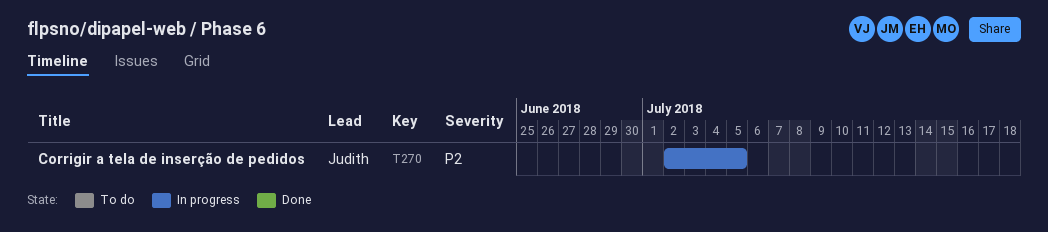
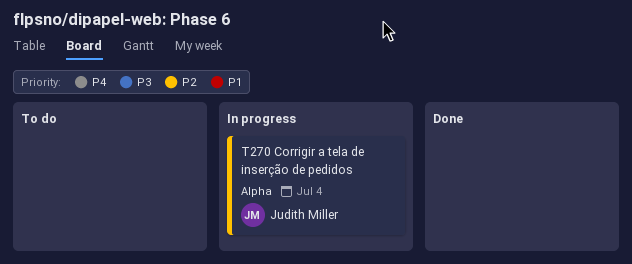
T270, due: Jul 5 -> Jul 4

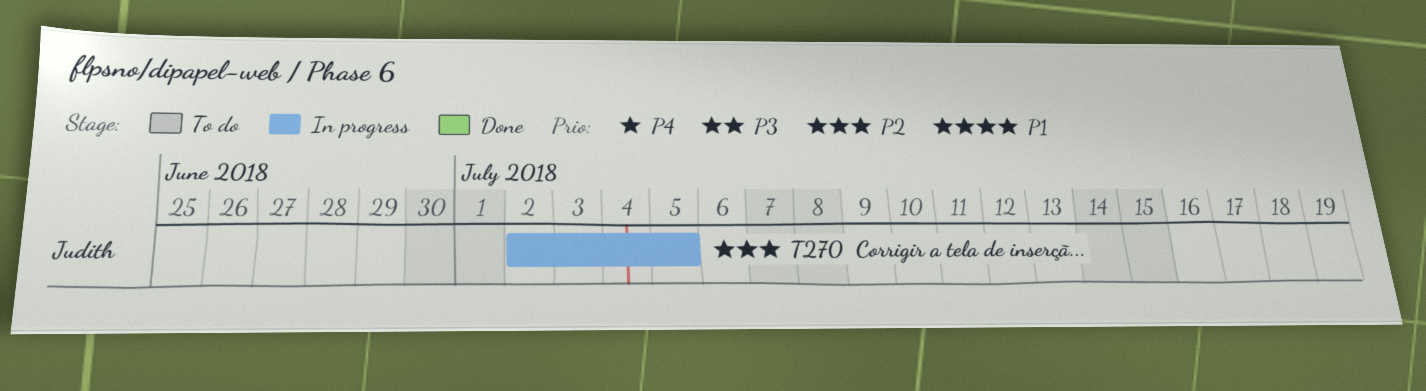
T270, due: Jul 4 -> Jul 5

